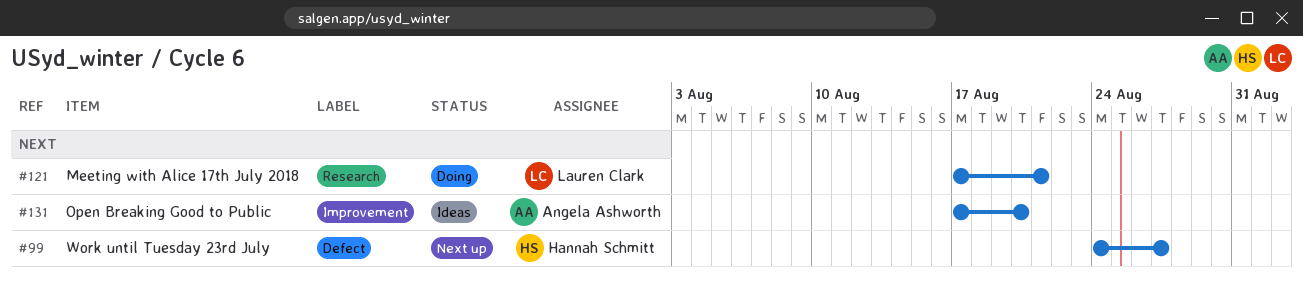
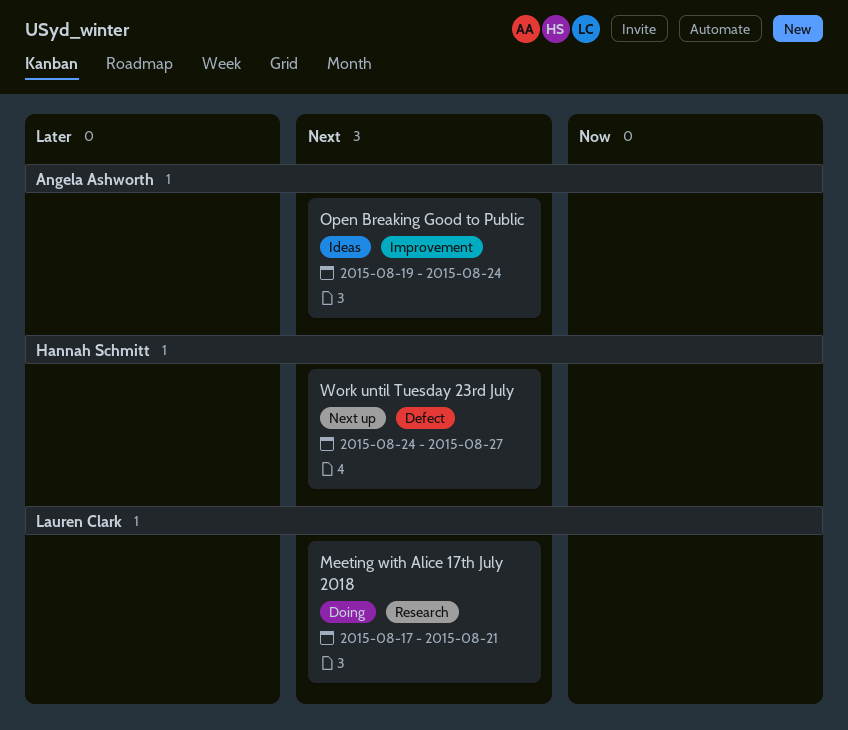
Open Breaking Good to Public, start: Aug 17 -> Aug 19
Open Breaking Good to Public, due: Aug 20 -> Aug 24

